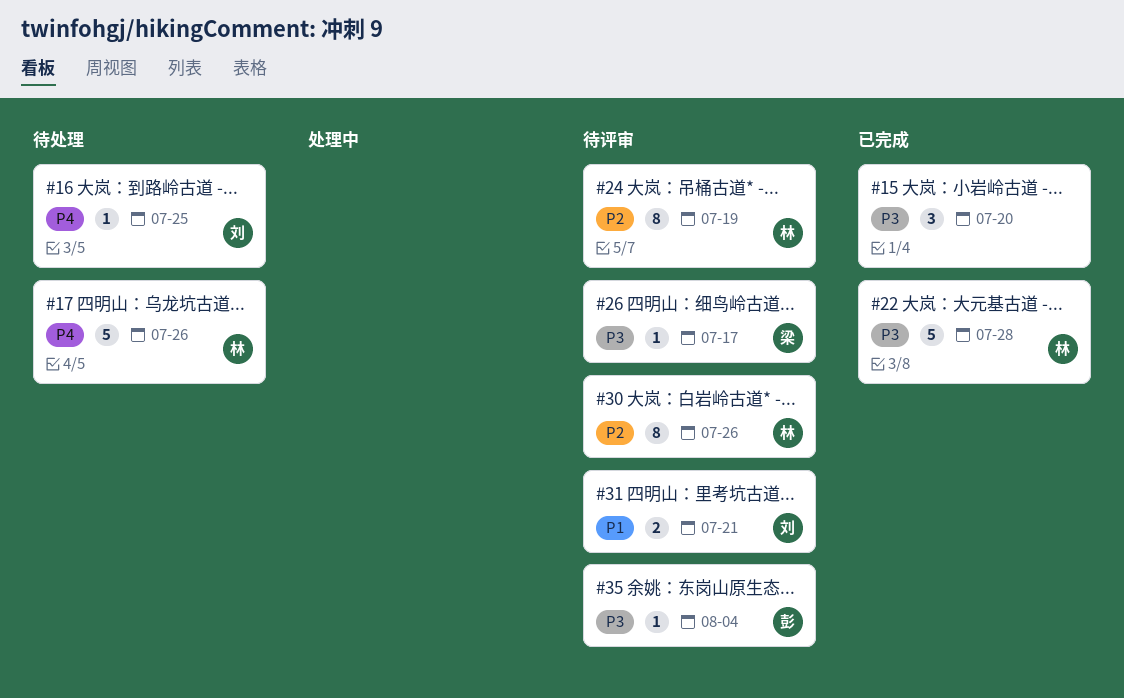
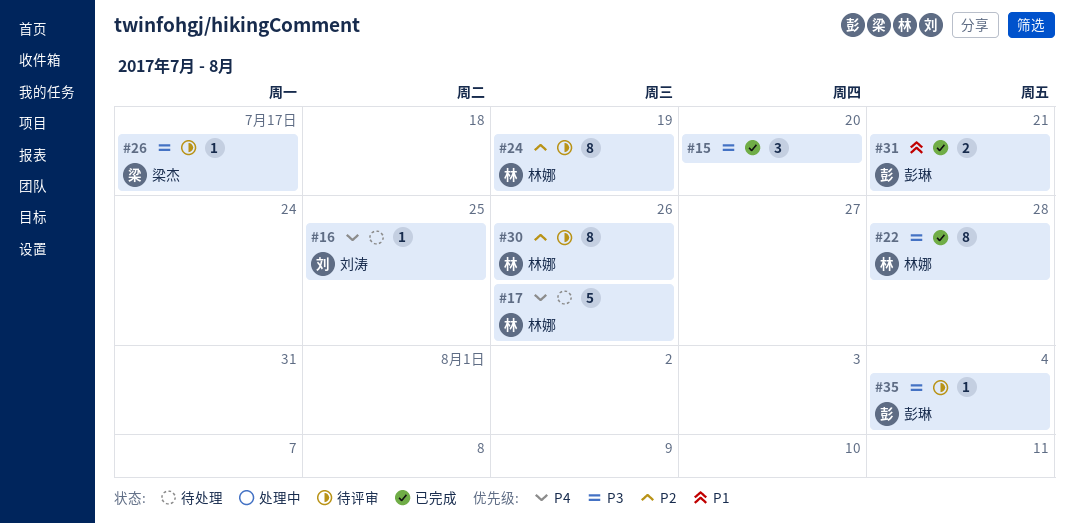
#22, estimate: 5 -> 8
#31, status: 待评审 -> 已完成
#31, owner: 刘涛 -> 彭琳

